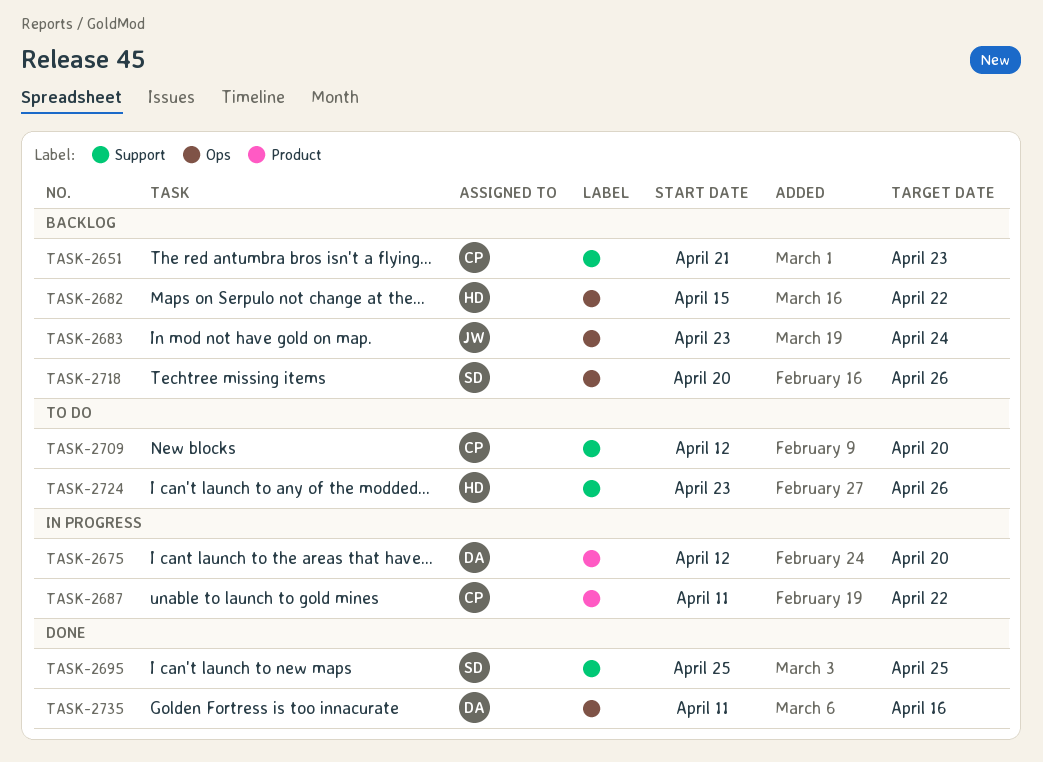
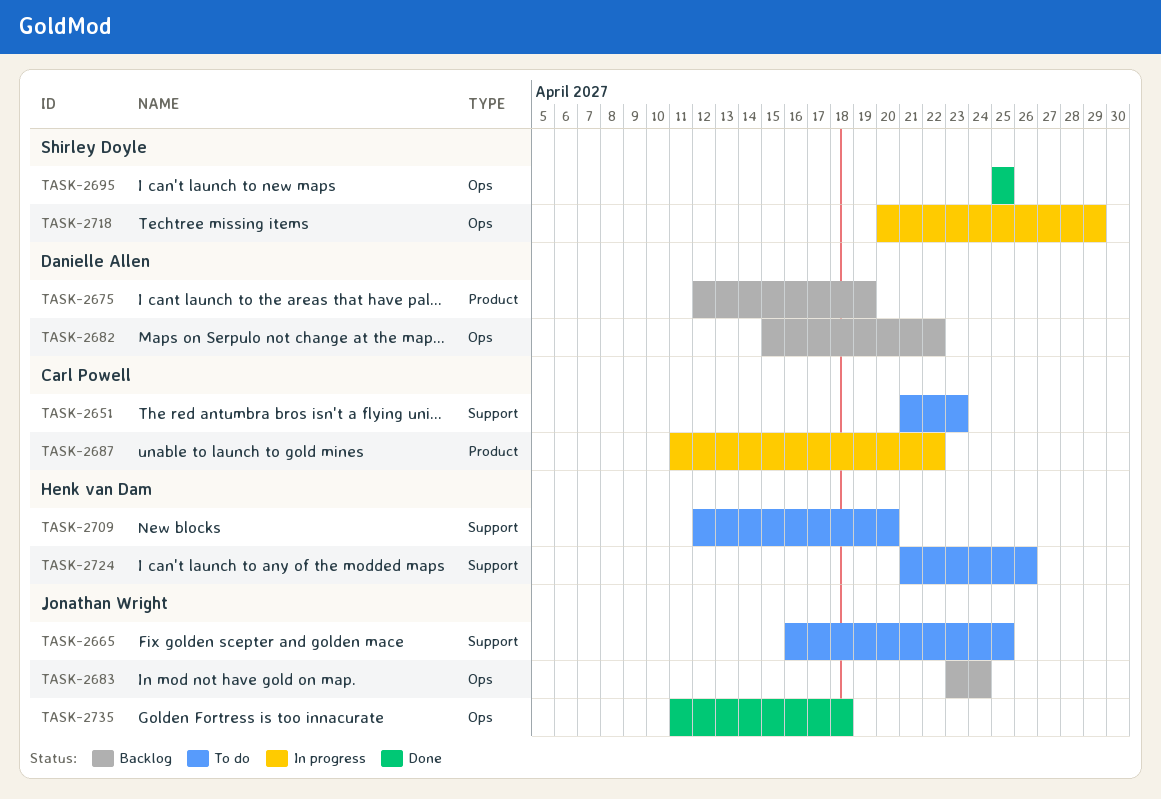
TASK-2651, status: Backlog -> To do
TASK-2665: none -> present
TASK-2675, status: In progress -> Backlog
TASK-2675, due: Apr 20 -> Apr 19
TASK-2682, owner: Henk van Dam -> Danielle Allen
TASK-2695, label: Support -> Ops
TASK-2709, owner: Carl Powell -> Henk van Dam
TASK-2718, status: Backlog -> In progress
TASK-2718, due: Apr 26 -> Apr 29
TASK-2724, start: Apr 23 -> Apr 21
TASK-2735, owner: Danielle Allen -> Jonathan Wright
TASK-2735, due: Apr 16 -> Apr 18

